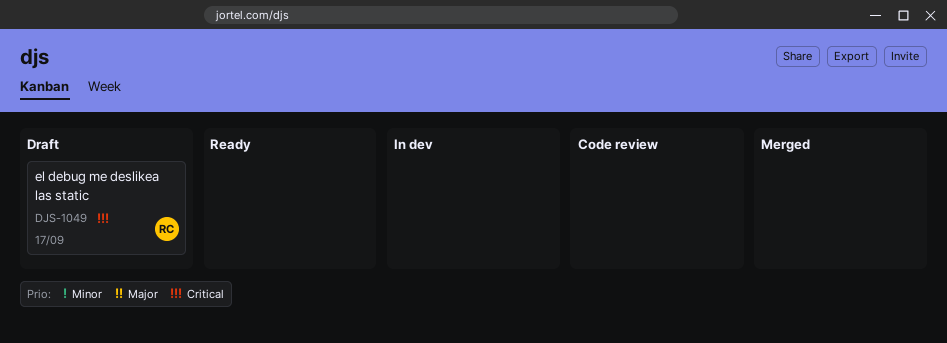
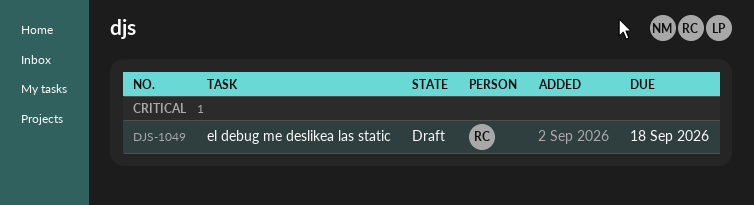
DJS-1049, due: Sep 17 -> Sep 18

